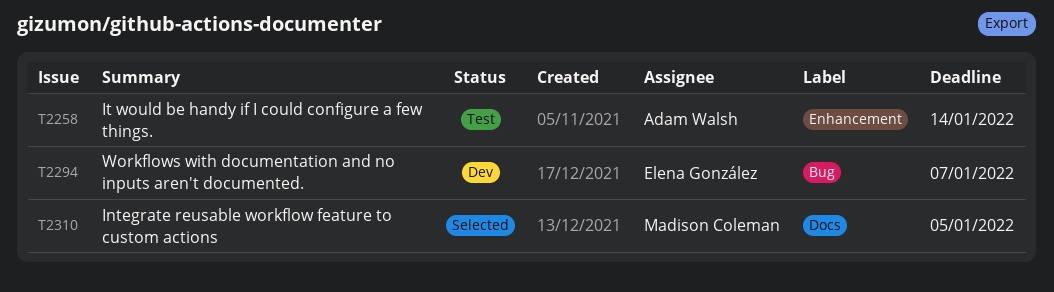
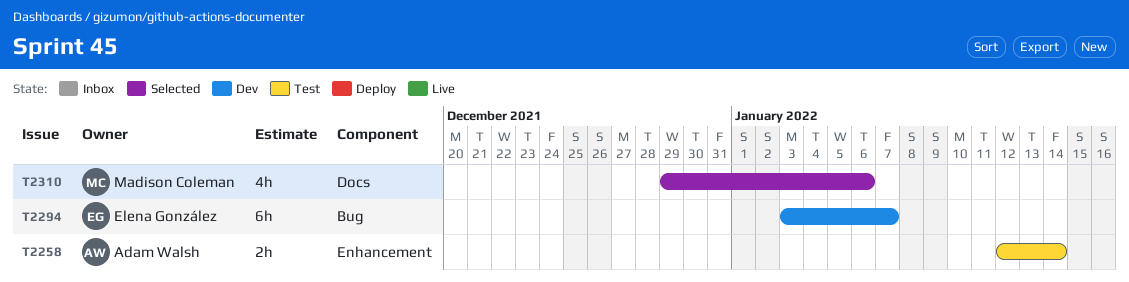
T2310, due: Jan 5 -> Jan 6

